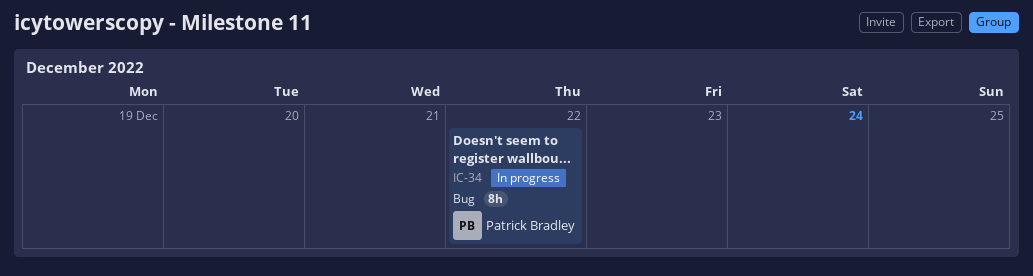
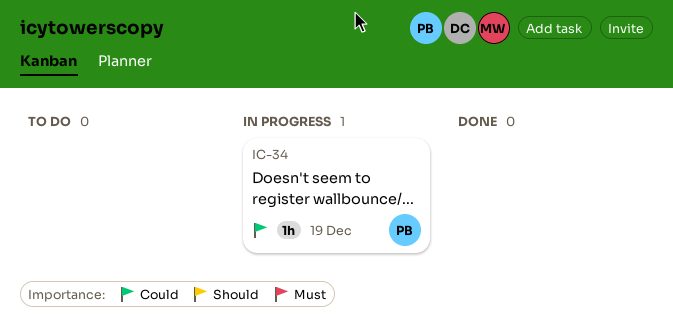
IC-34, estimate: 8h -> 1h
IC-34, due: Dec 22 -> Dec 19

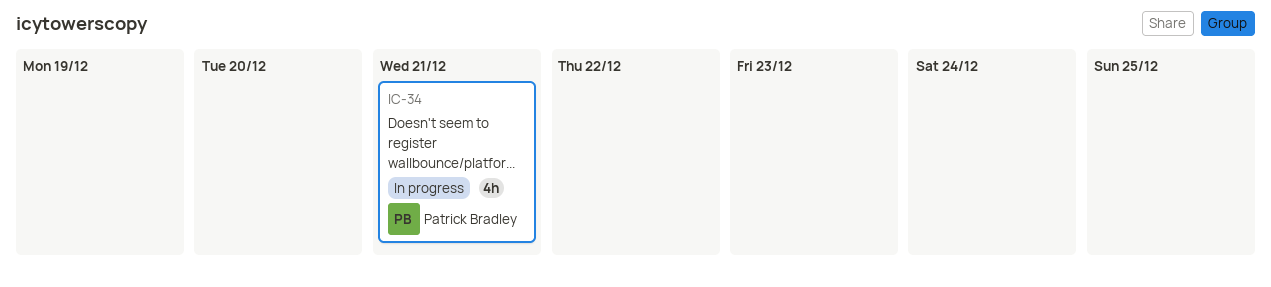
IC-34, estimate: 1h -> 4h
IC-34, due: Dec 19 -> Dec 21

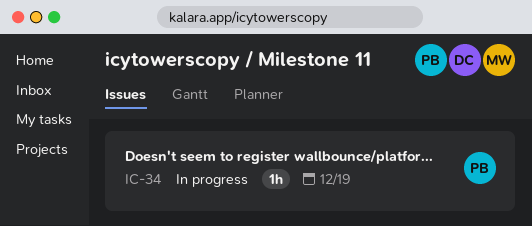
IC-34, estimate: 4h -> 1h
IC-34, due: Dec 21 -> Dec 19

